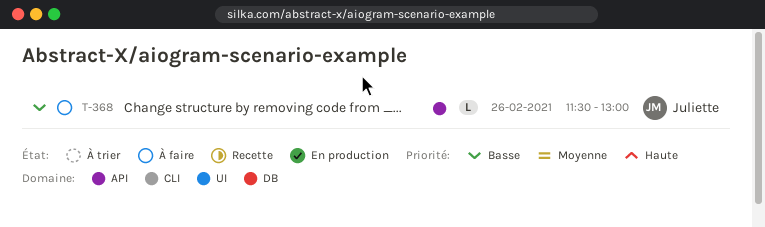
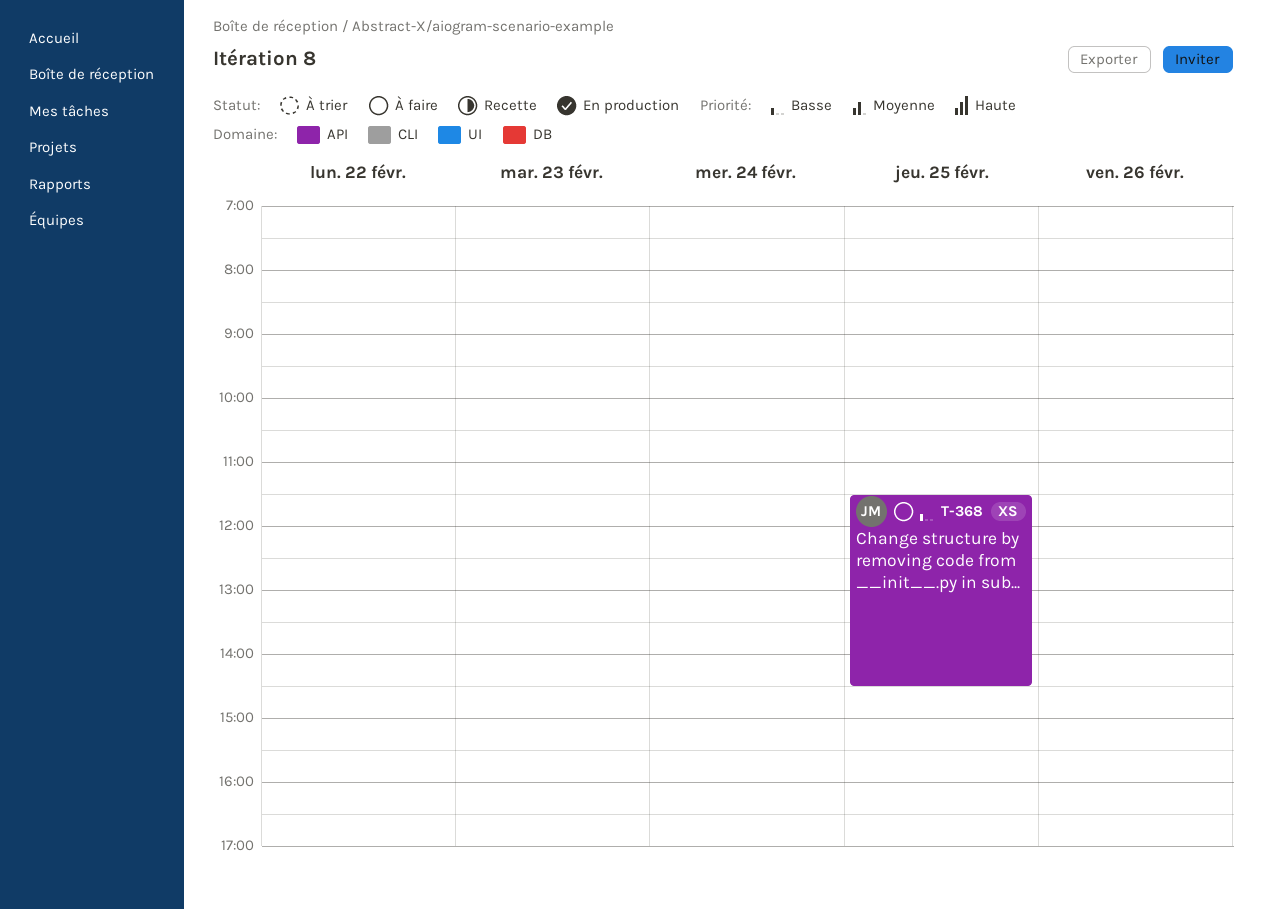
T-368, estimate: L -> XS
T-368, day: Feb 26 -> Feb 25
T-368, ends: 13:00 -> 14:30

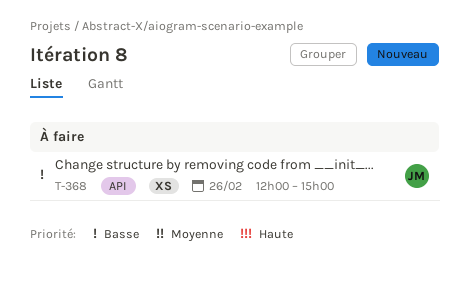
T-368, day: Feb 25 -> Feb 26
T-368, begins: 11:30 -> 12:00
T-368, ends: 14:30 -> 15:00

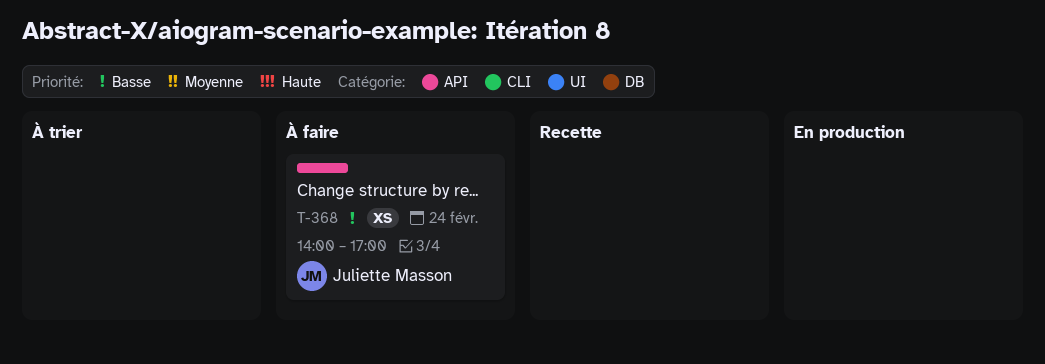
T-368, day: Feb 26 -> Feb 24
T-368, begins: 12:00 -> 14:00
T-368, ends: 15:00 -> 17:00

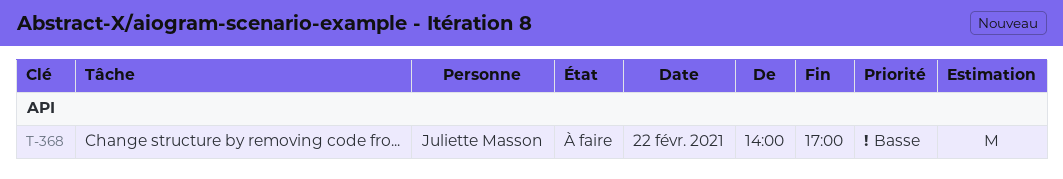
T-368, estimate: XS -> M
T-368, day: Feb 24 -> Feb 22

